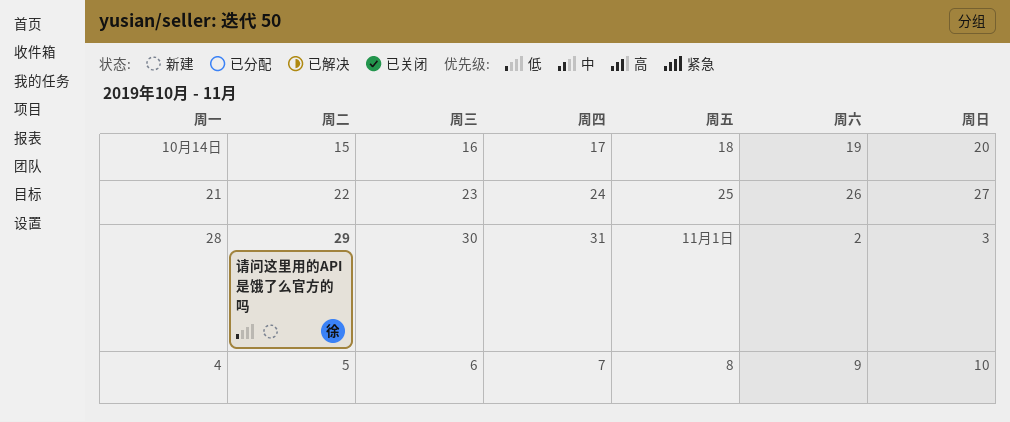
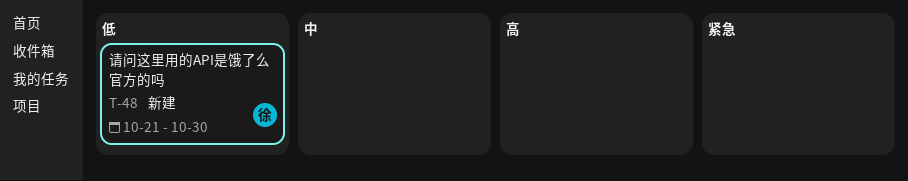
请问这里用的API是饿了么官方的吗, due: Oct 29 -> Oct 30

